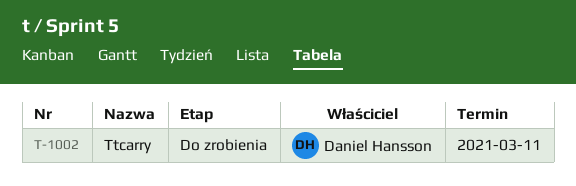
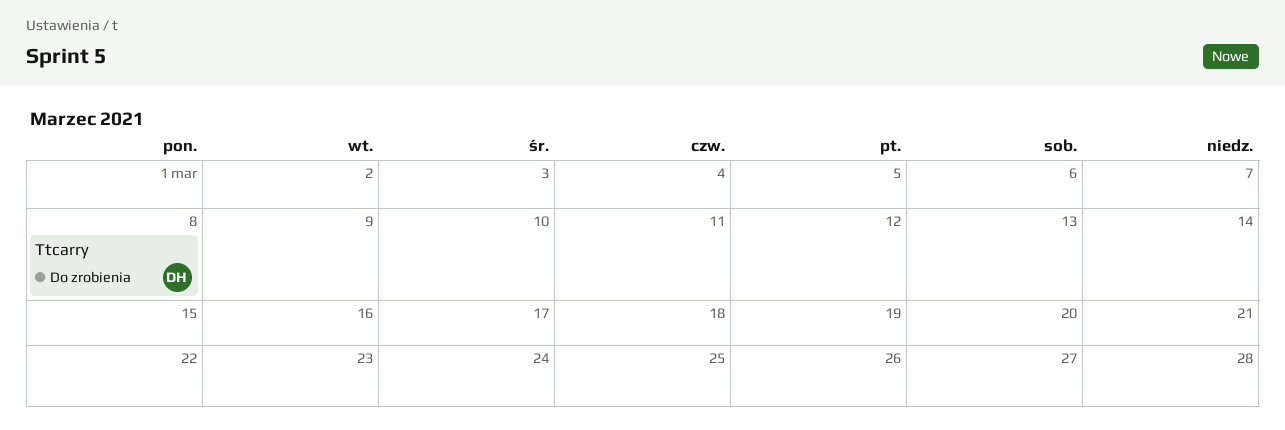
Ttcarry, due: Mar 11 -> Mar 8

